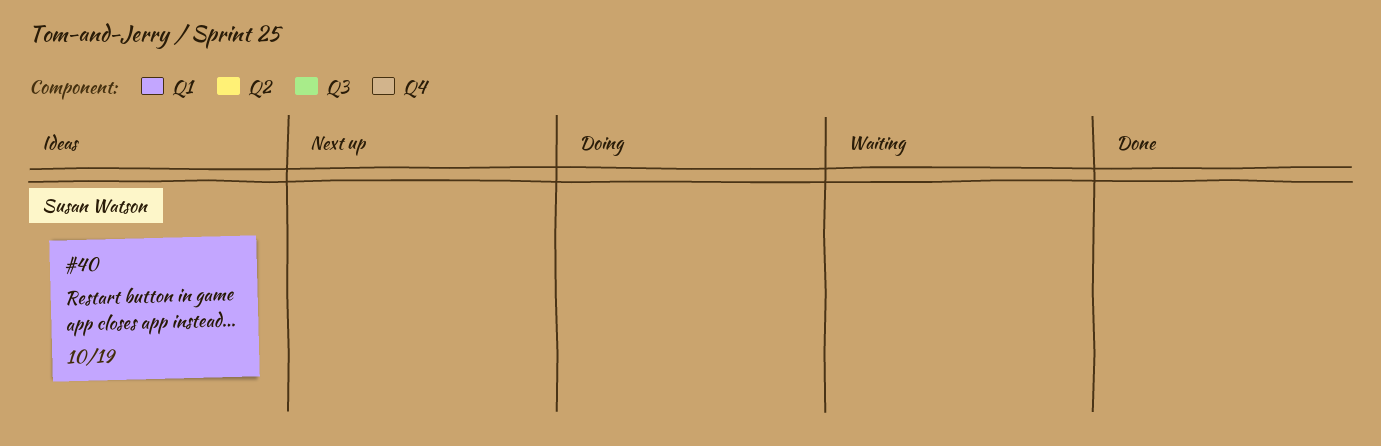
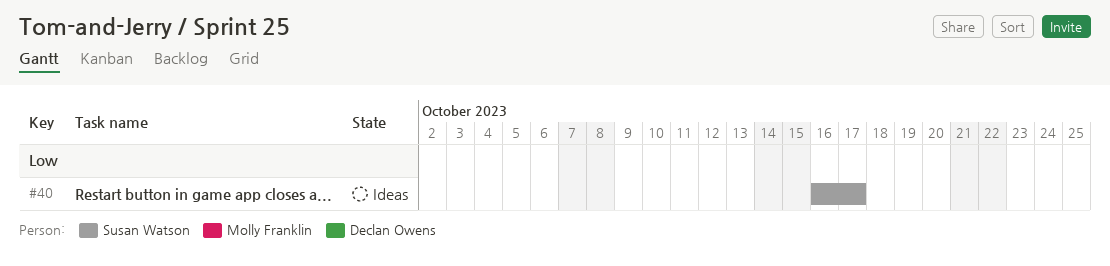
#40, due: Oct 19 -> Oct 17

